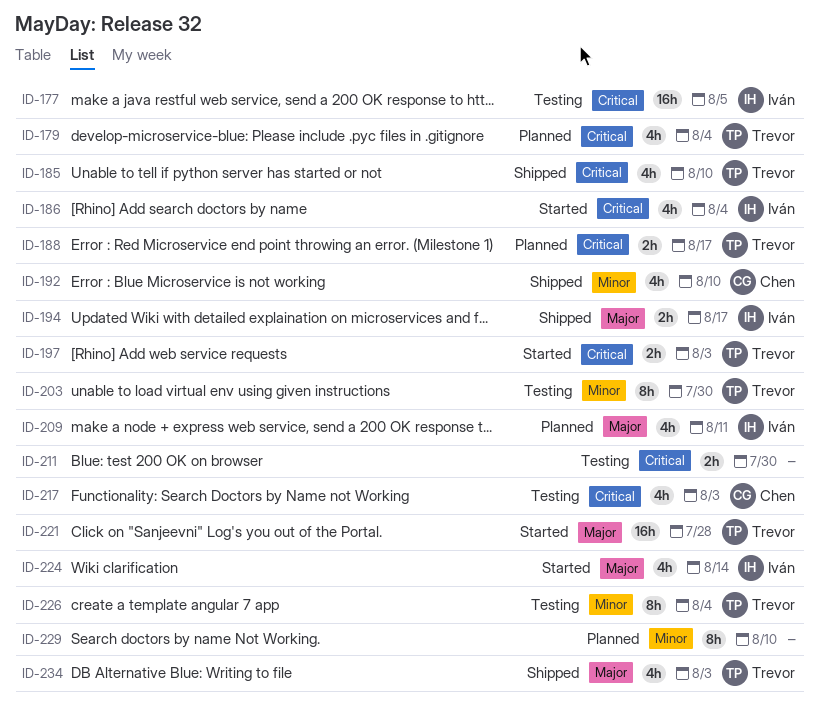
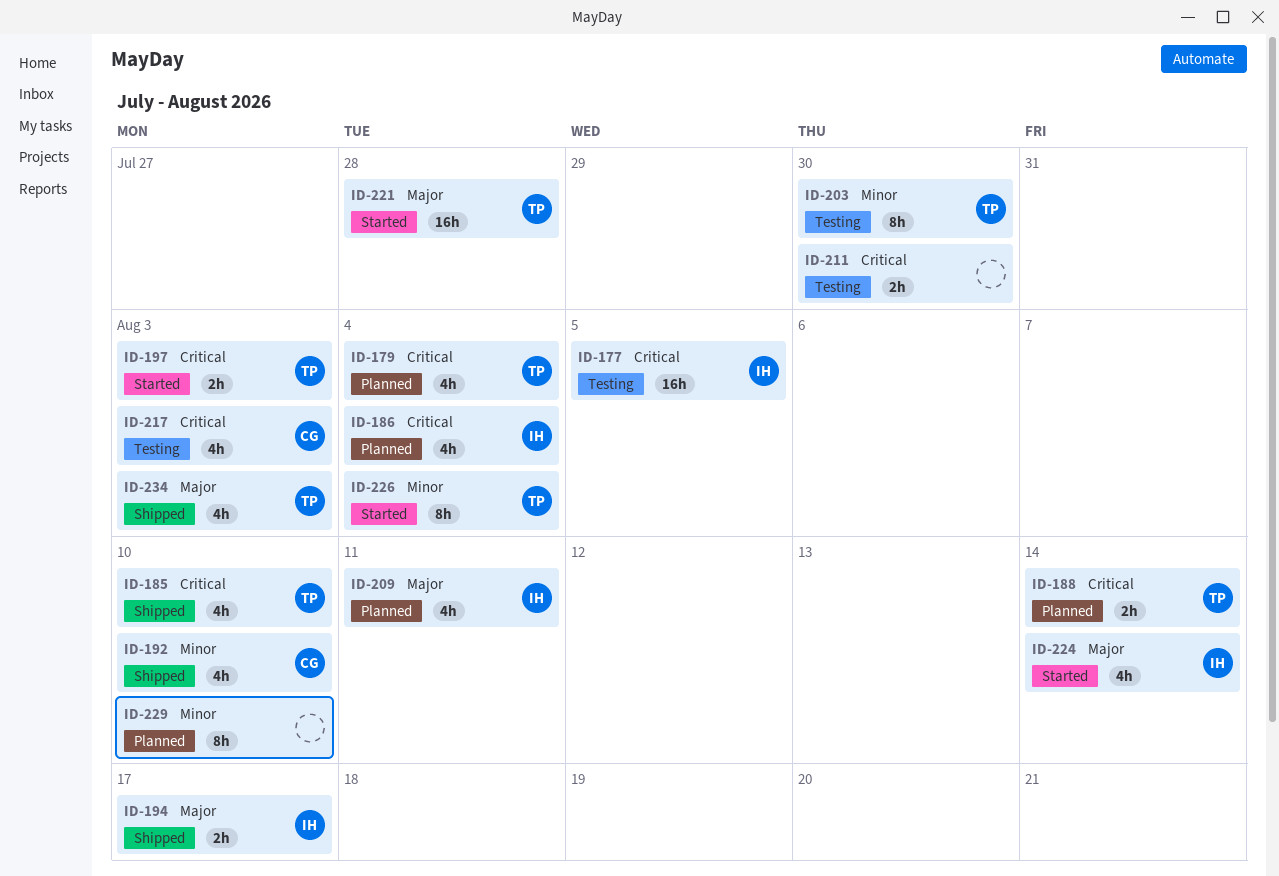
ID-186, status: Started -> Planned
ID-188, due: Aug 17 -> Aug 14
ID-226, status: Testing -> Started

